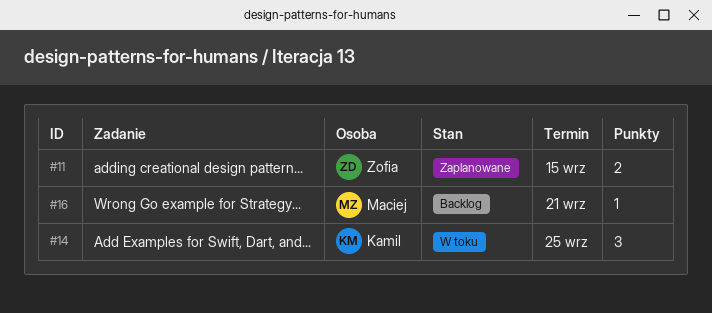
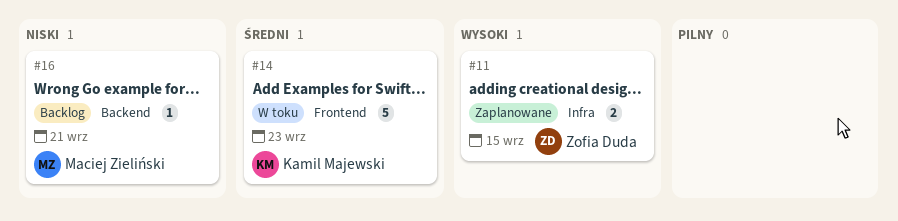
#14, estimate: 3 -> 5
#14, due: Sep 25 -> Sep 23

